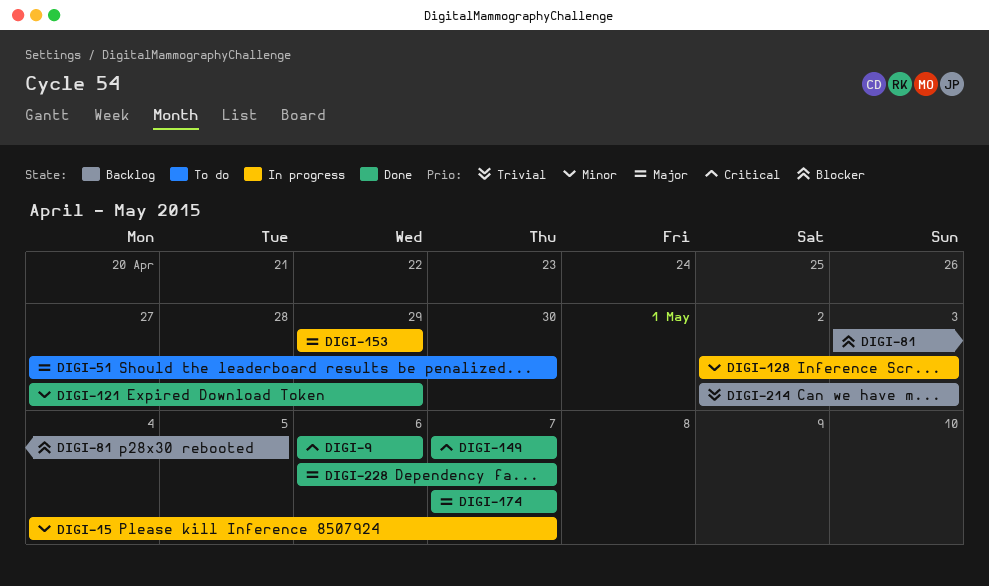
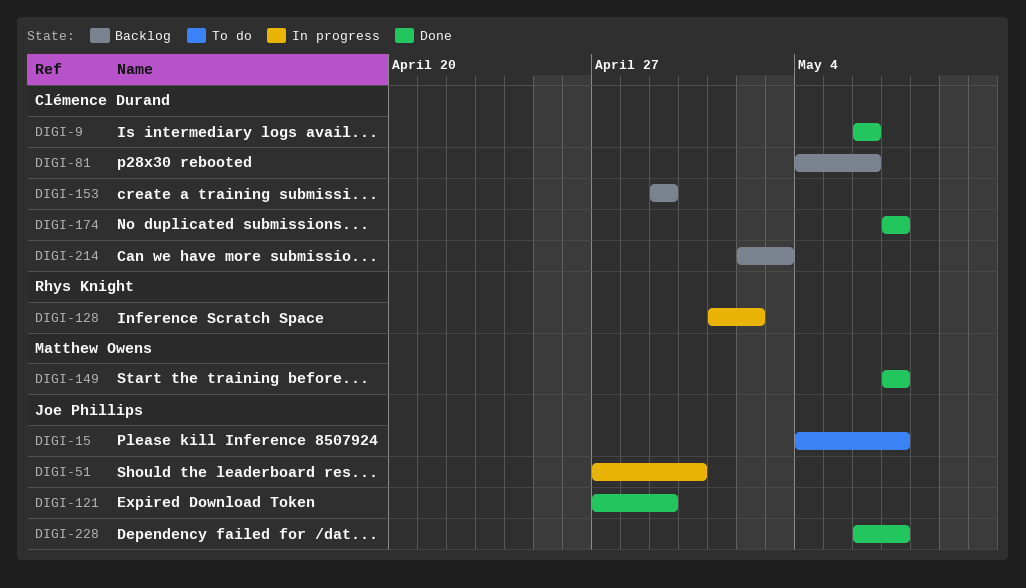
DIGI-15, status: In progress -> To do
DIGI-51, status: To do -> In progress
DIGI-81, start: May 3 -> May 4
DIGI-81, due: May 5 -> May 6
DIGI-128, start: May 2 -> May 1
DIGI-128, due: May 3 -> May 2
DIGI-153, status: In progress -> Backlog

